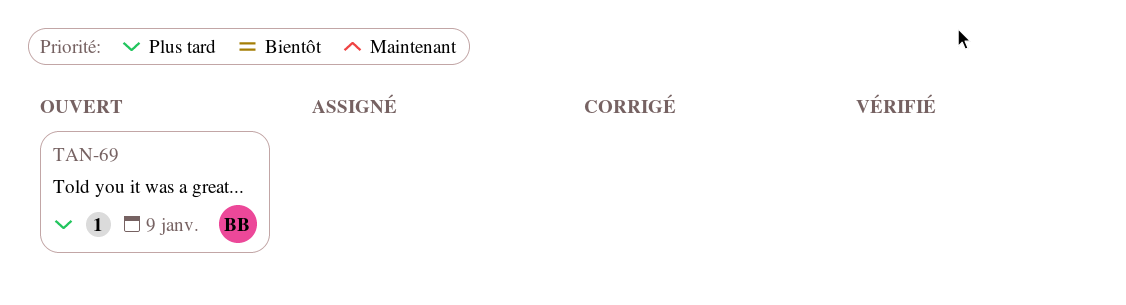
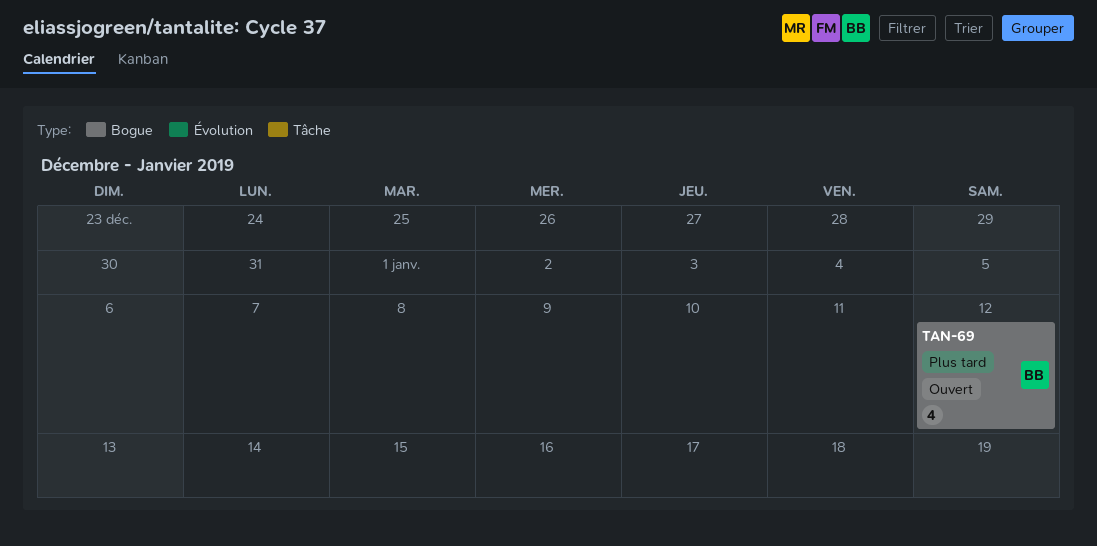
TAN-69, estimate: 1 -> 4
TAN-69, due: Jan 9 -> Jan 12

